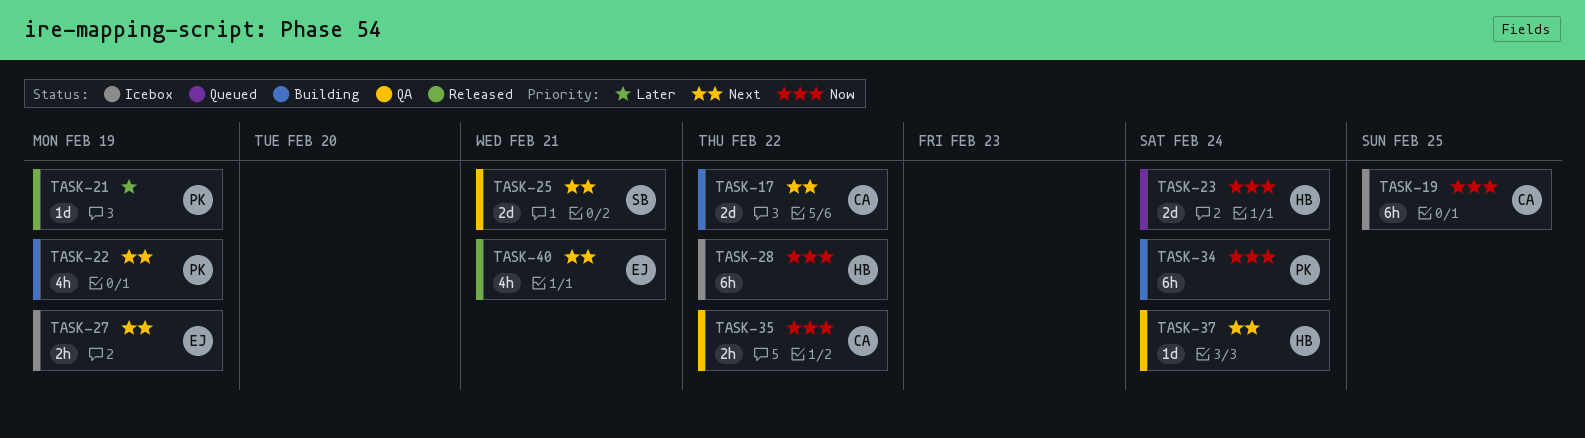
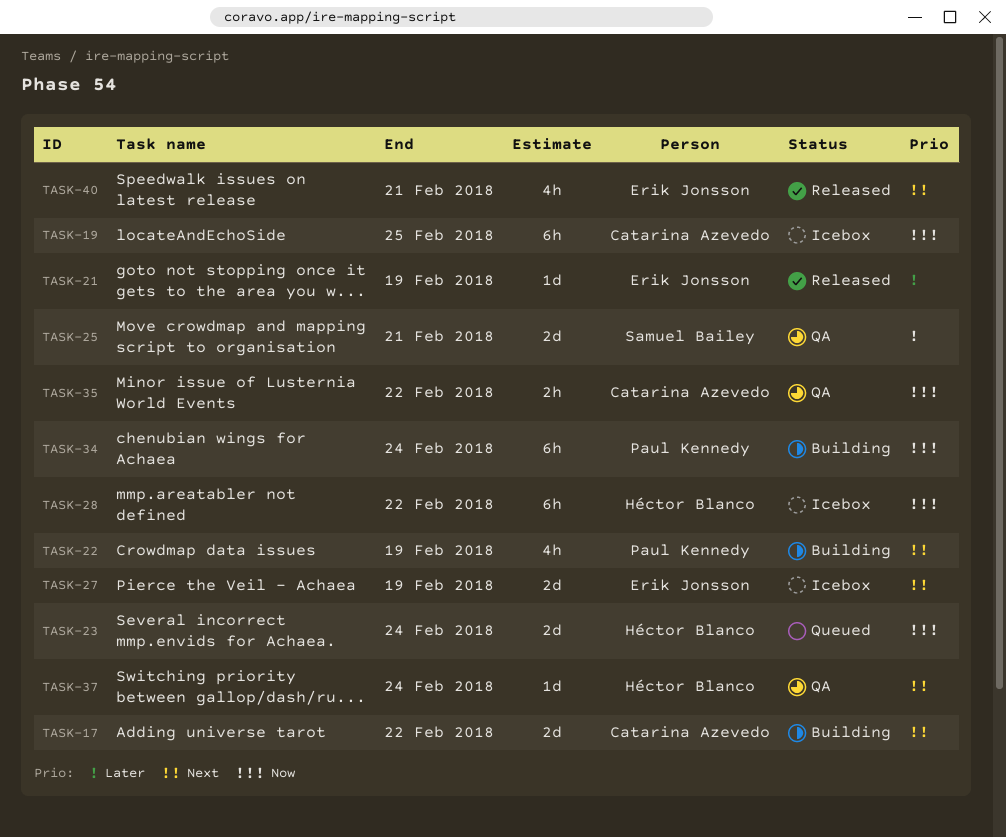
TASK-21, owner: Paul Kennedy -> Erik Jonsson
TASK-25, priority: Next -> Later
TASK-27, estimate: 2h -> 2d

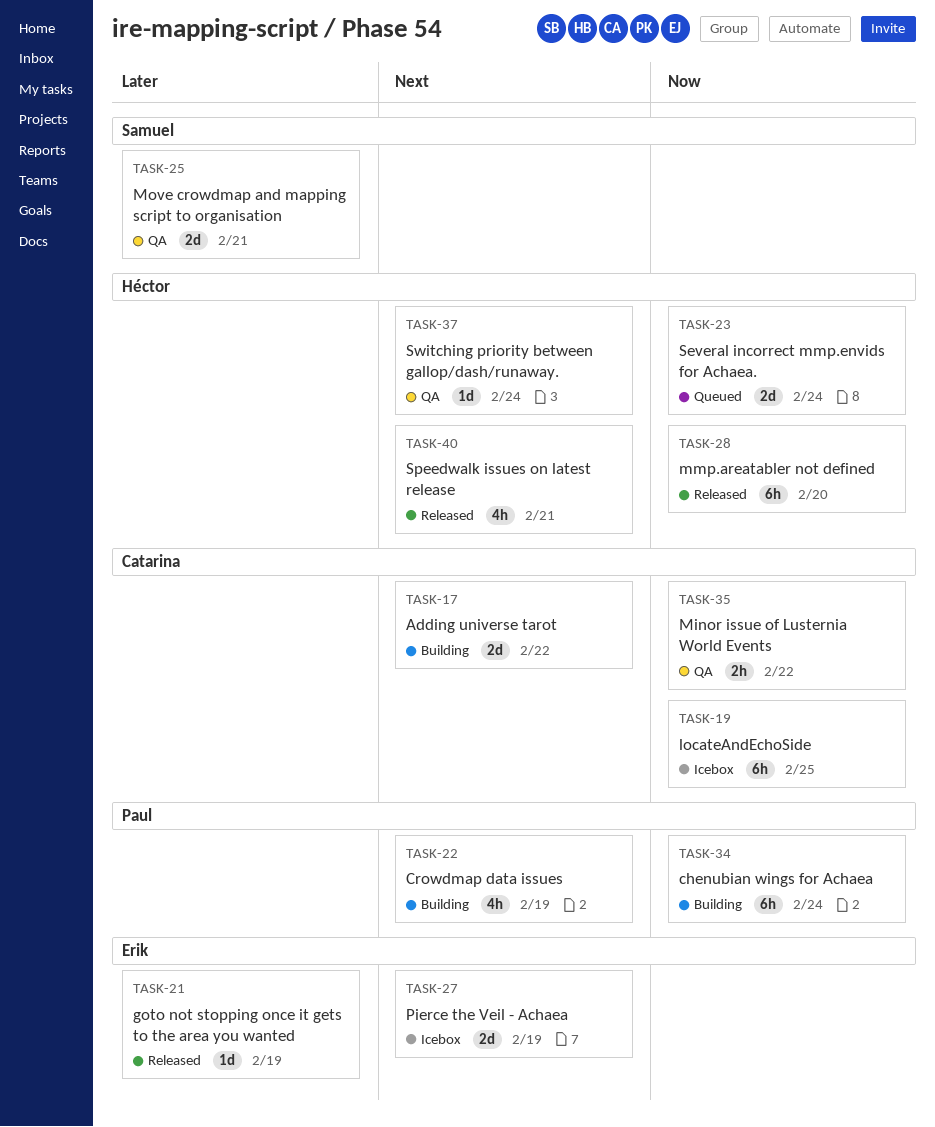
TASK-28, status: Icebox -> Released
TASK-28, due: Feb 22 -> Feb 20
TASK-40, owner: Erik Jonsson -> Héctor Blanco

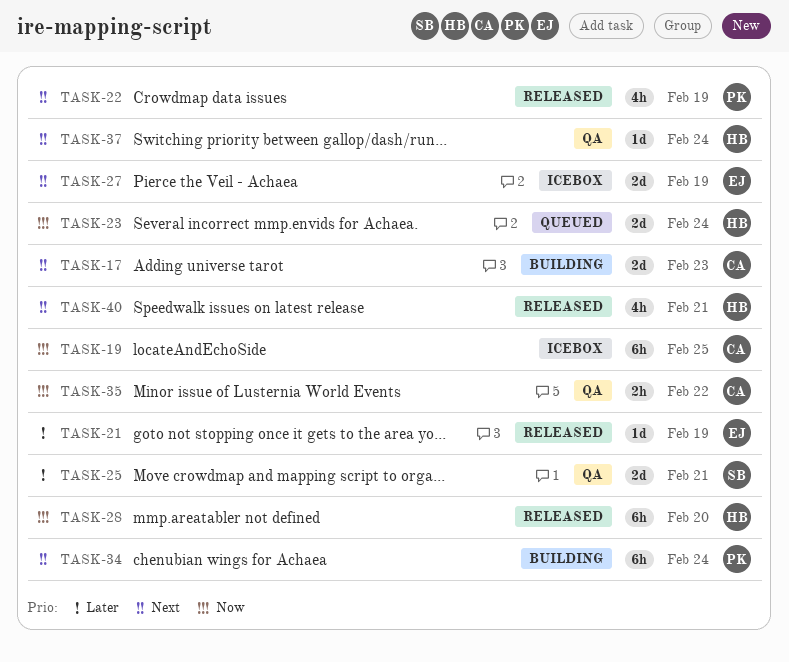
TASK-17, due: Feb 22 -> Feb 23
TASK-22, status: Building -> Released
TASK-34, priority: Now -> Next

